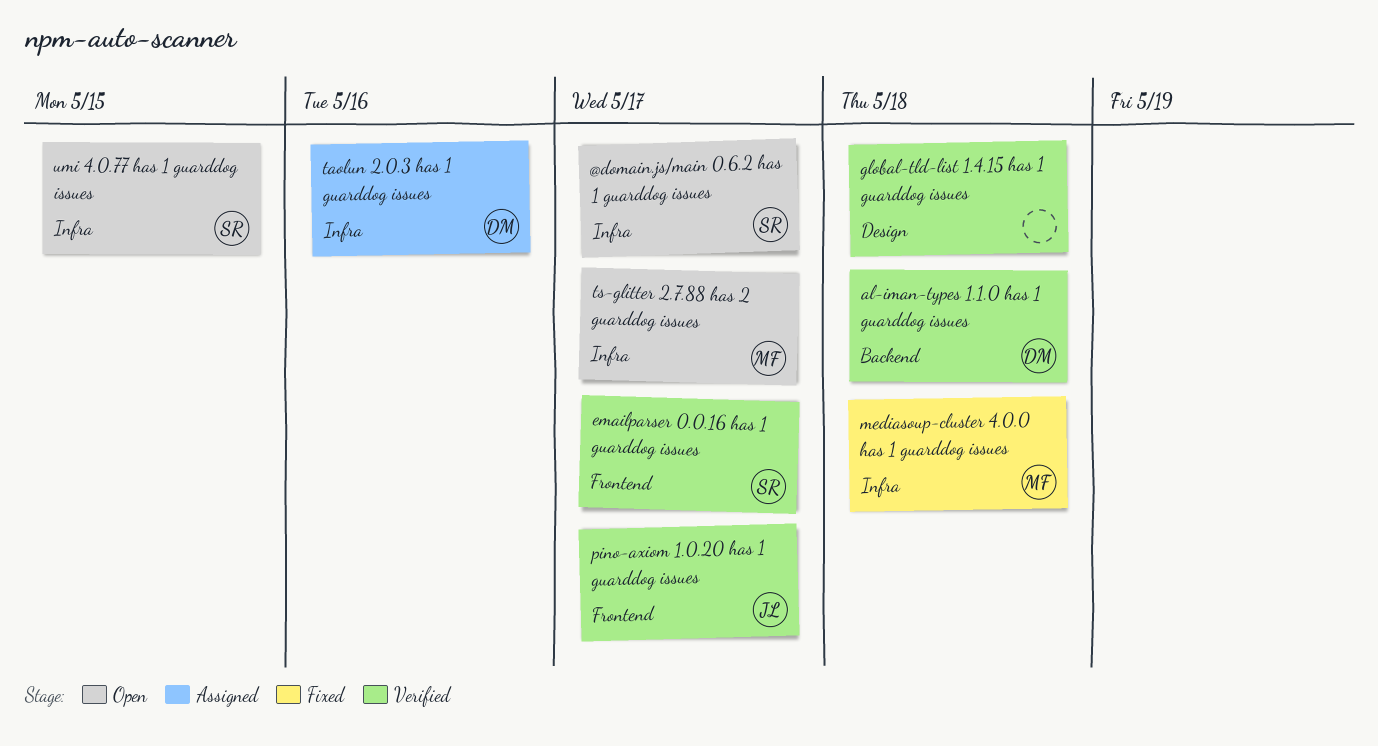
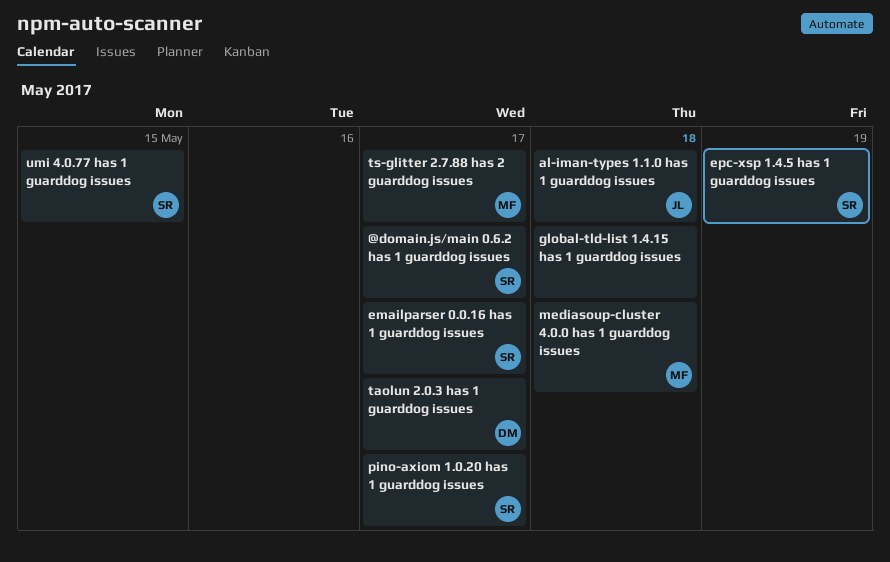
al-iman-types 1.1.0 has 1 guarddog issues, owner: DM -> JL
epc-xsp 1.4.5 has 1 guarddog issues: none -> present
pino-axiom 1.0.20 has 1 guarddog issues, owner: JL -> SR
taolun 2.0.3 has 1 guarddog issues, due: May 16 -> May 17

